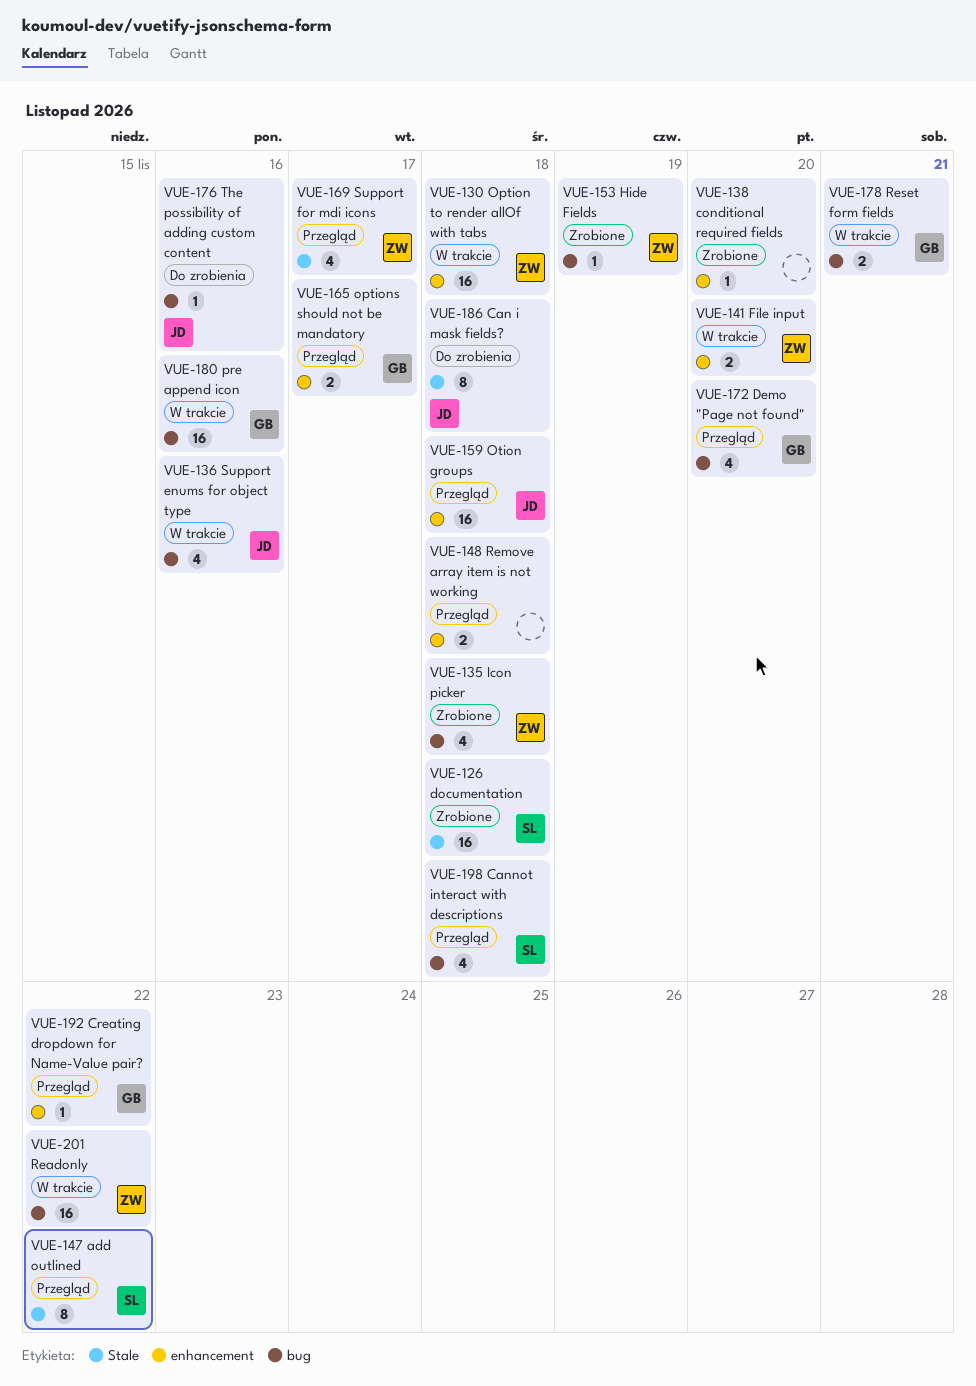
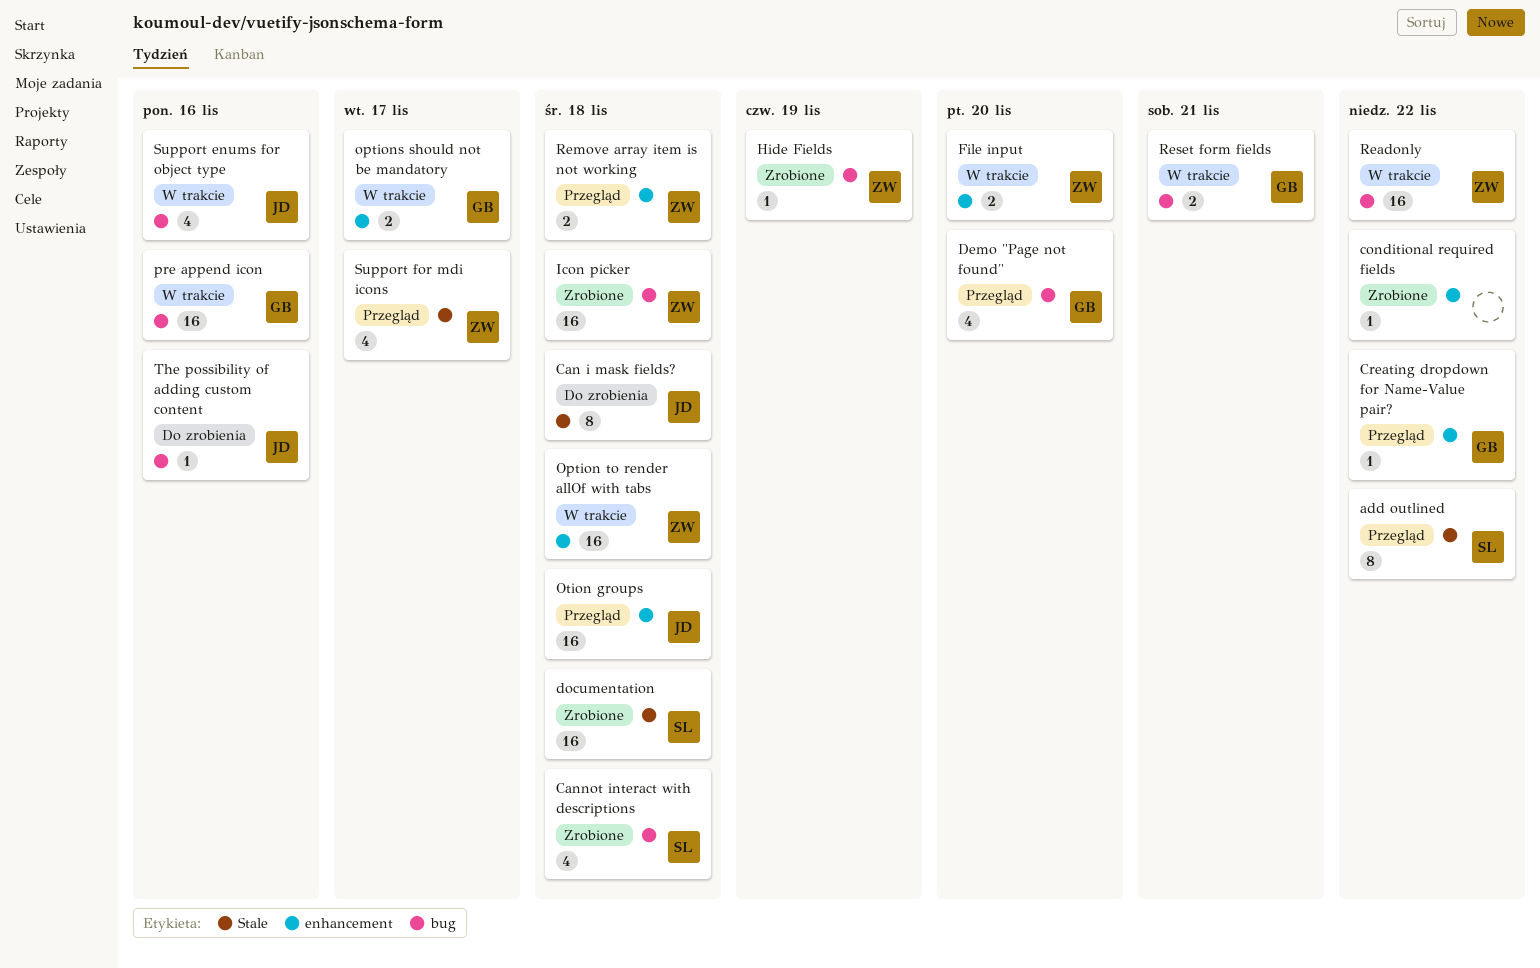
Cannot interact with descriptions, status: Przegląd -> Zrobione
conditional required fields, due: Nov 20 -> Nov 22
Icon picker, estimate: 4 -> 16
options should not be mandatory, status: Przegląd -> W trakcie
Remove array item is not working, owner: none -> ZW

